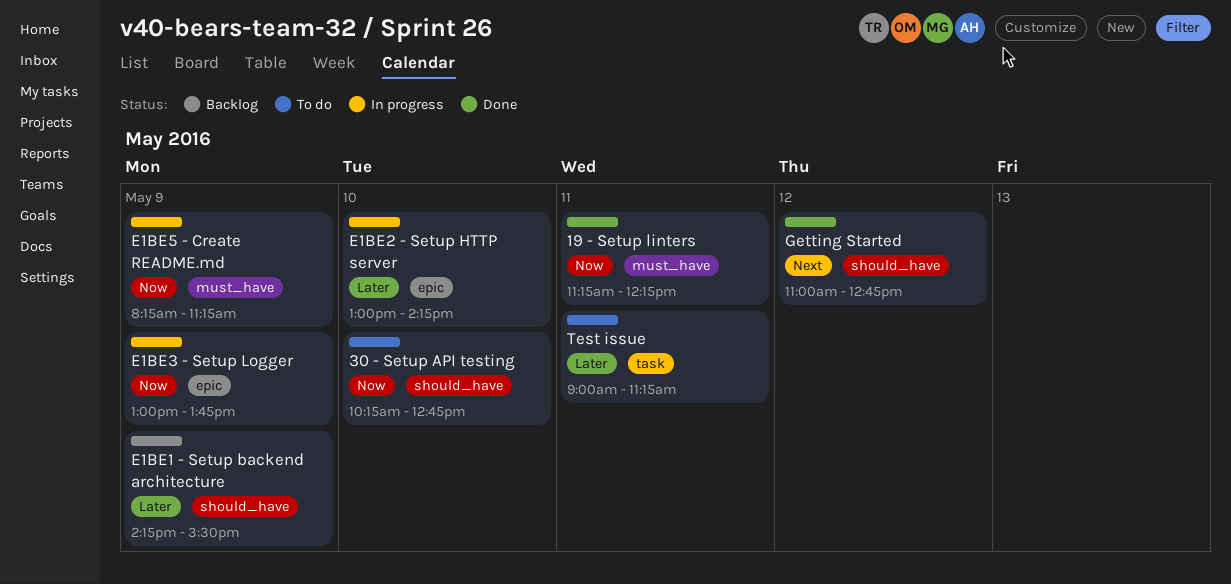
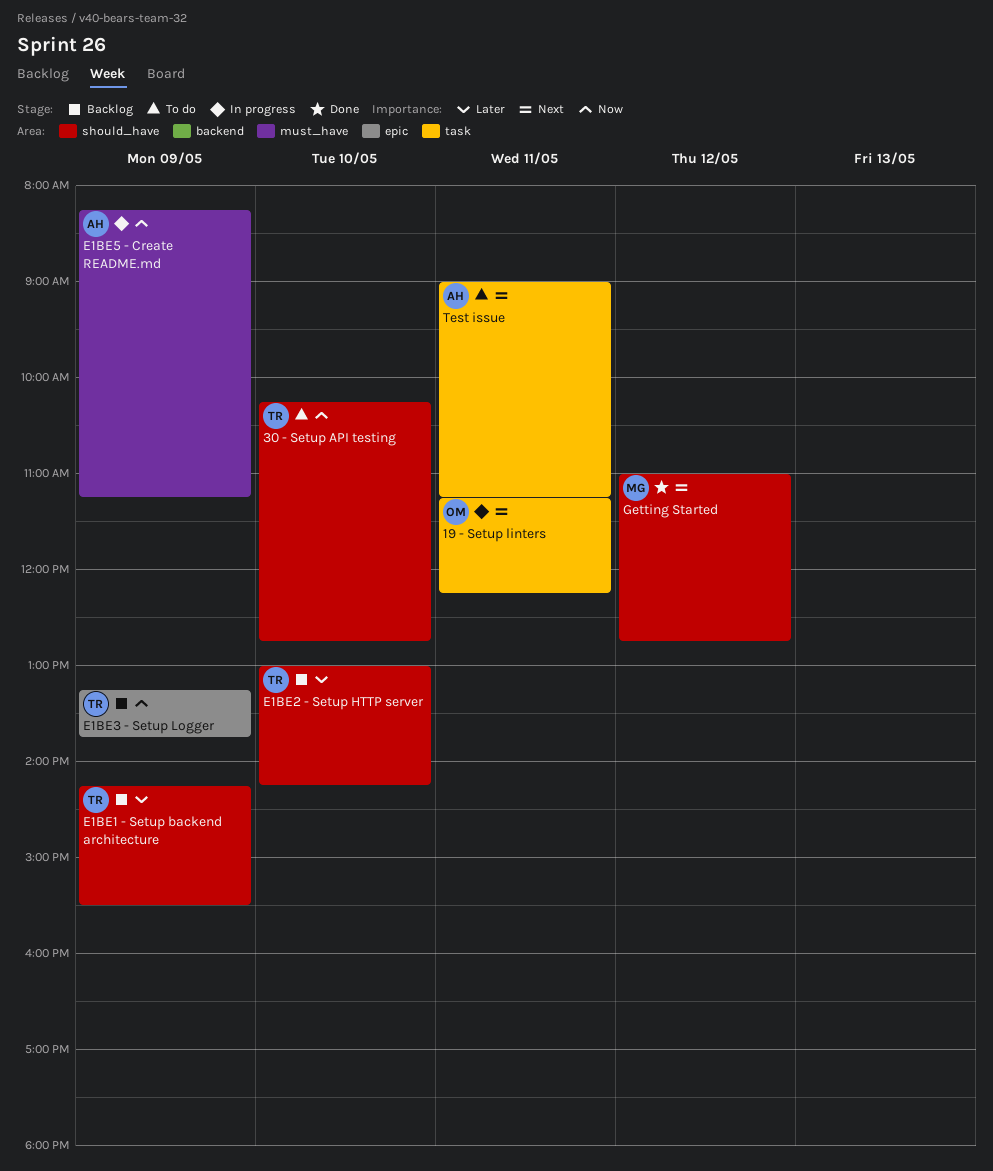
19 - Setup linters, status: Done -> In progress
19 - Setup linters, priority: Now -> Next
19 - Setup linters, label: must_have -> task
E1BE2 - Setup HTTP server, status: In progress -> Backlog
E1BE2 - Setup HTTP server, label: epic -> should_have
E1BE3 - Setup Logger, status: In progress -> Backlog
E1BE3 - Setup Logger, begins: 13:00 -> 13:15
Test issue, priority: Later -> Next

